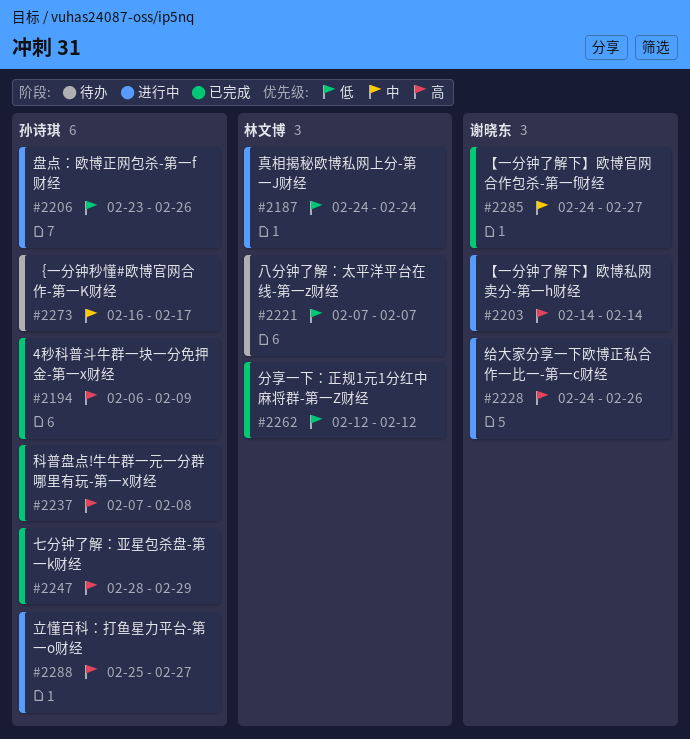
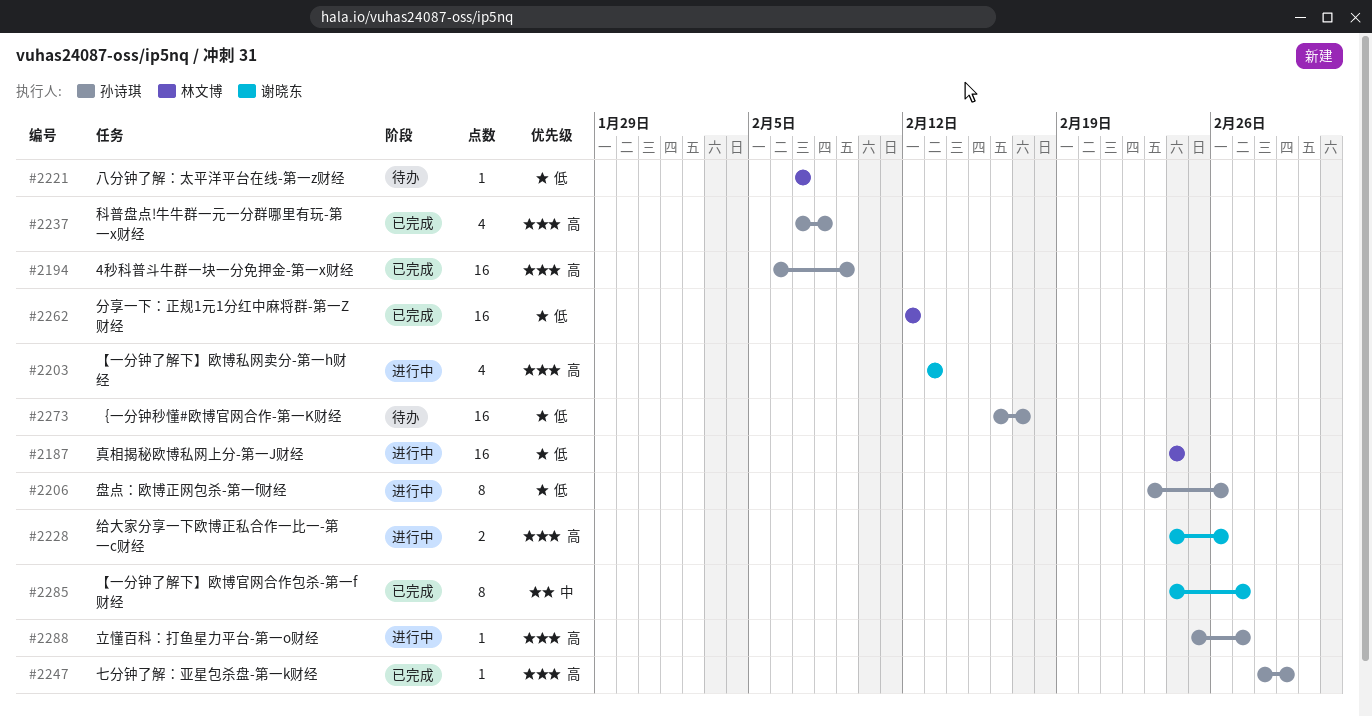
#2203, start: Feb 14 -> Feb 13
#2203, due: Feb 14 -> Feb 13
#2273, priority: 中 -> 低

